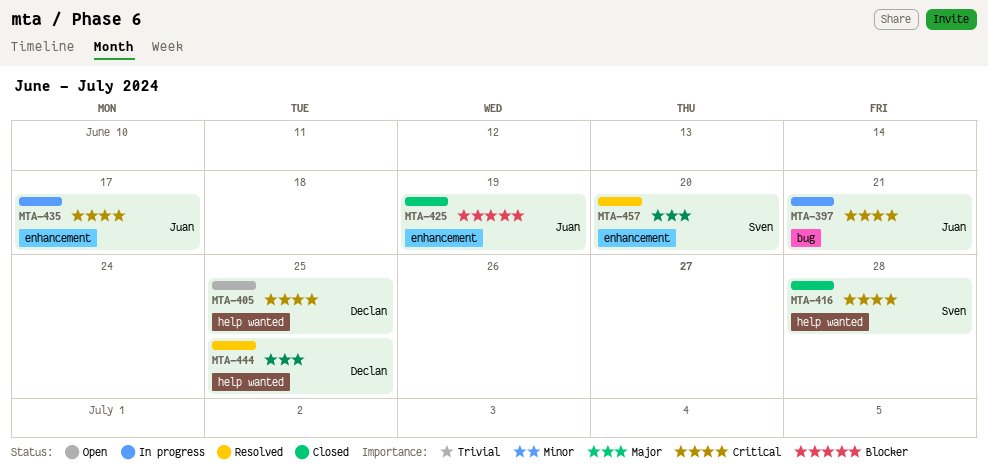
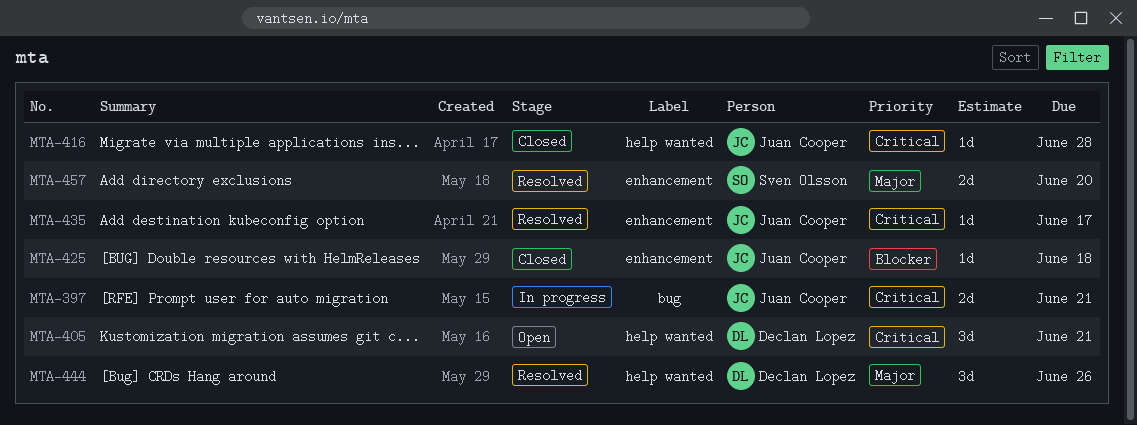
MTA-405, due: Jun 25 -> Jun 21
MTA-416, owner: Sven Olsson -> Juan Cooper
MTA-425, due: Jun 19 -> Jun 18
MTA-435, status: In progress -> Resolved
MTA-444, due: Jun 25 -> Jun 26

